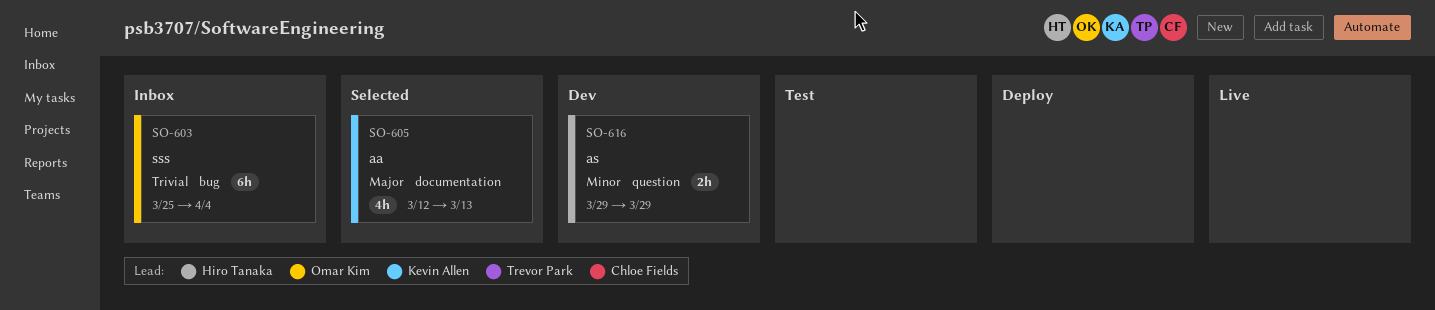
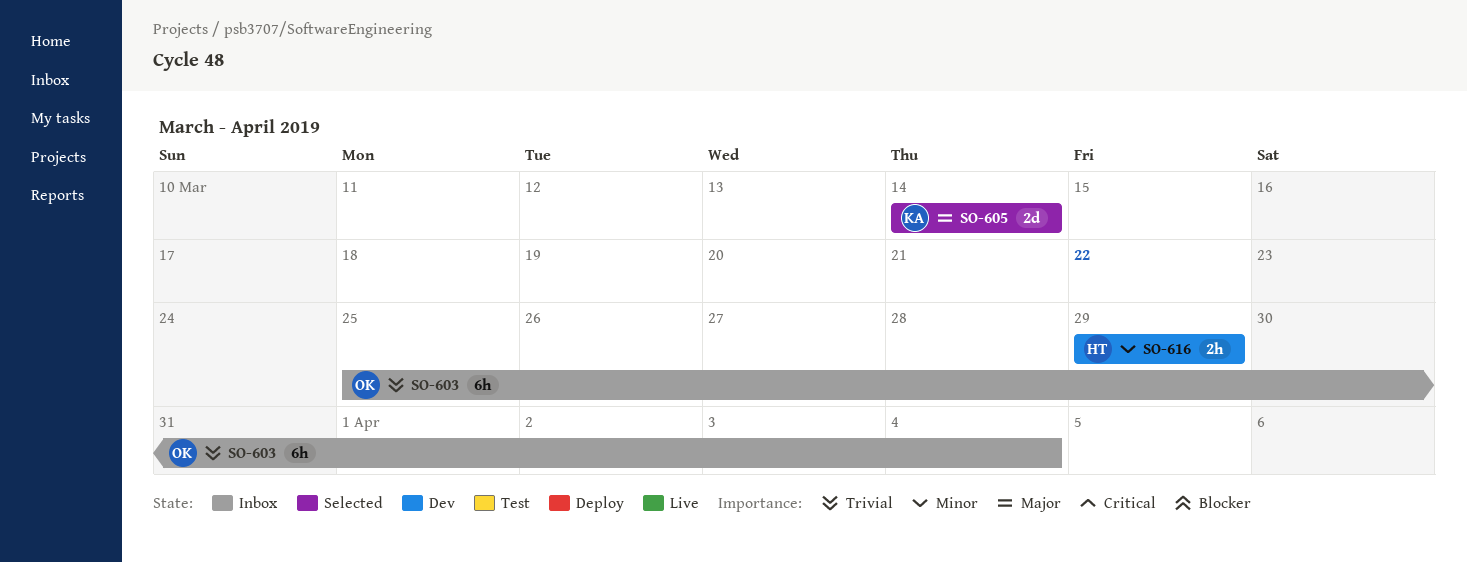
SO-605, estimate: 4h -> 2d
SO-605, start: Mar 12 -> Mar 14
SO-605, due: Mar 13 -> Mar 14

